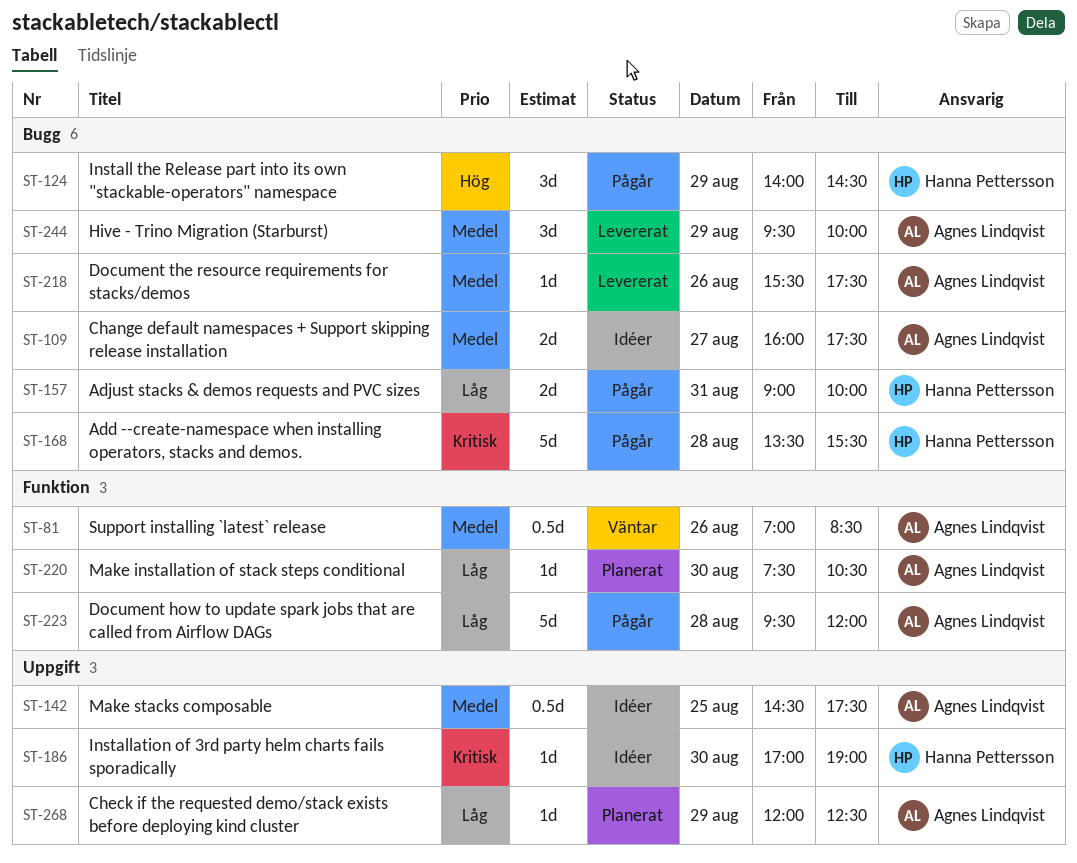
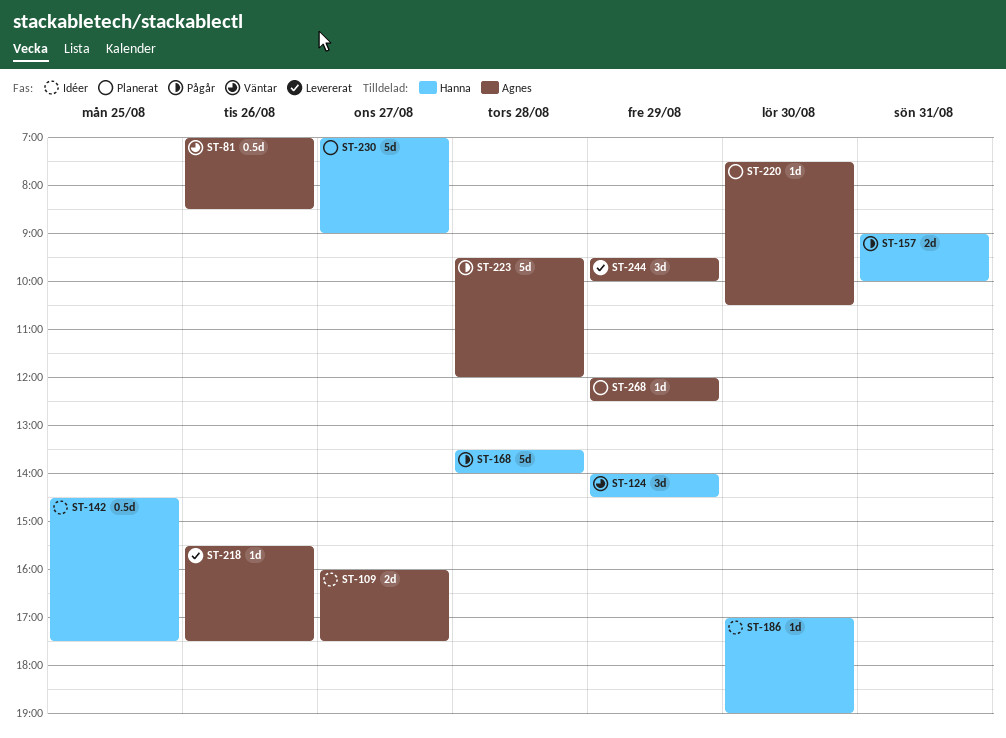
ST-124, status: Pågår -> Väntar
ST-142, owner: Agnes Lindqvist -> Hanna Pettersson
ST-168, ends: 15:30 -> 14:00
ST-230: none -> present

